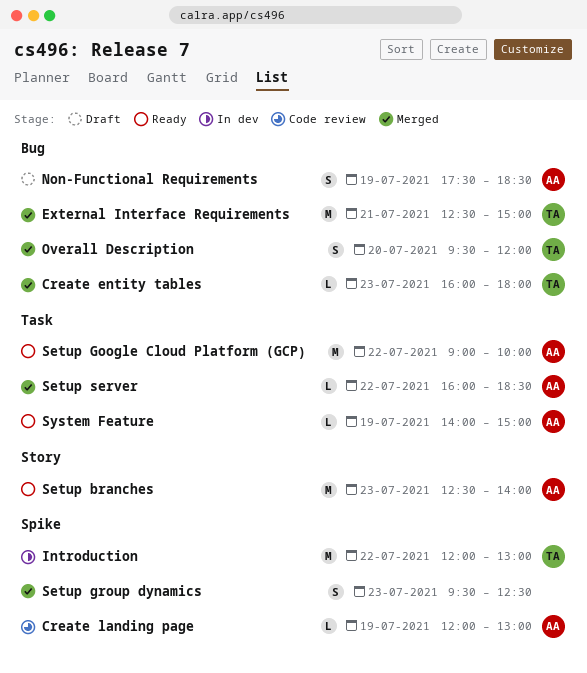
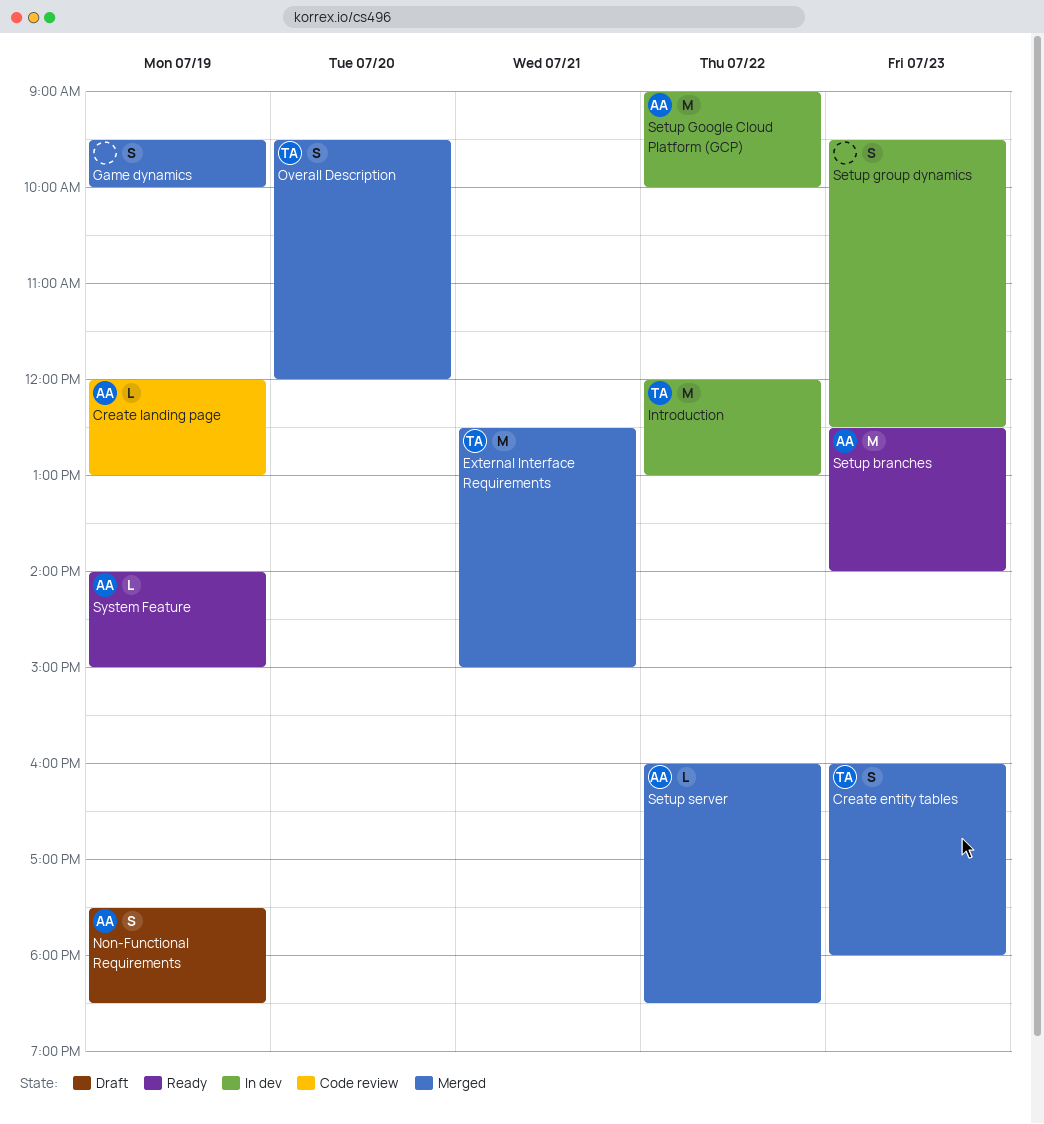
Create entity tables, estimate: L -> S
Game dynamics: none -> present
Setup Google Cloud Platform (GCP), status: Ready -> In dev
Setup group dynamics, status: Merged -> In dev

